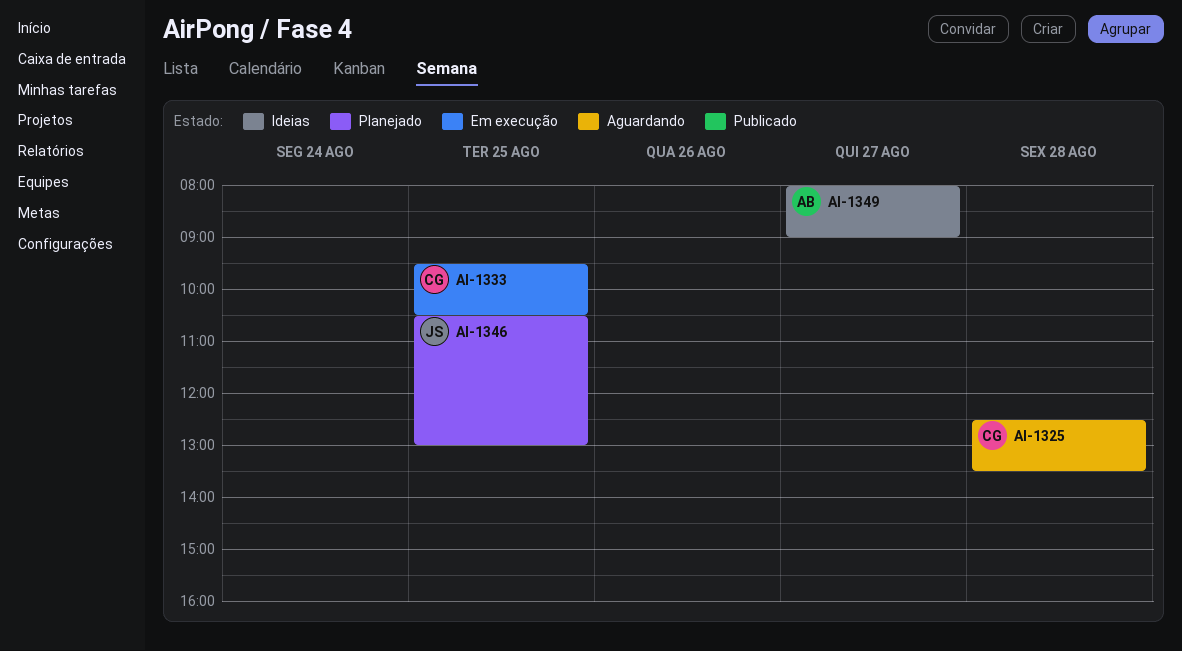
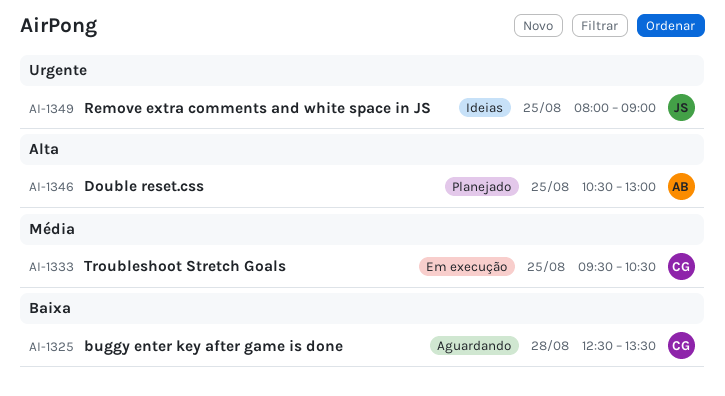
AI-1346, owner: JS -> AB
AI-1349, owner: AB -> JS
AI-1349, day: Aug 27 -> Aug 25

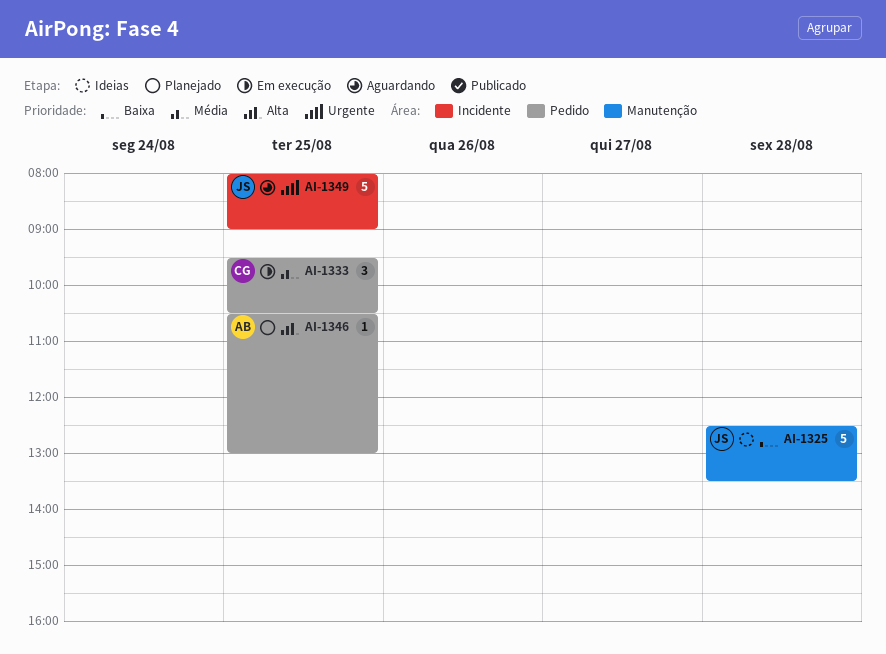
AI-1325, status: Aguardando -> Ideias
AI-1325, owner: CG -> JS
AI-1349, status: Ideias -> Aguardando

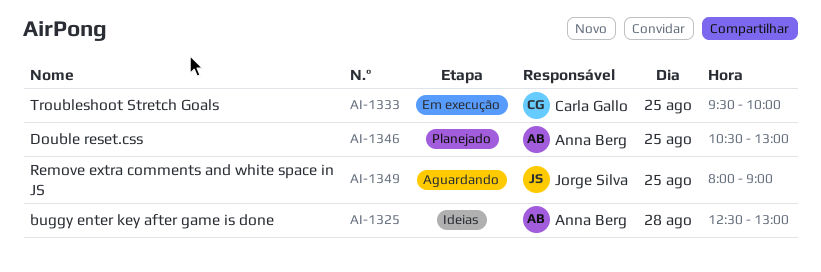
AI-1325, owner: Jorge Silva -> Anna Berg
AI-1325, ends: 13:30 -> 13:00
AI-1333, ends: 10:30 -> 10:00

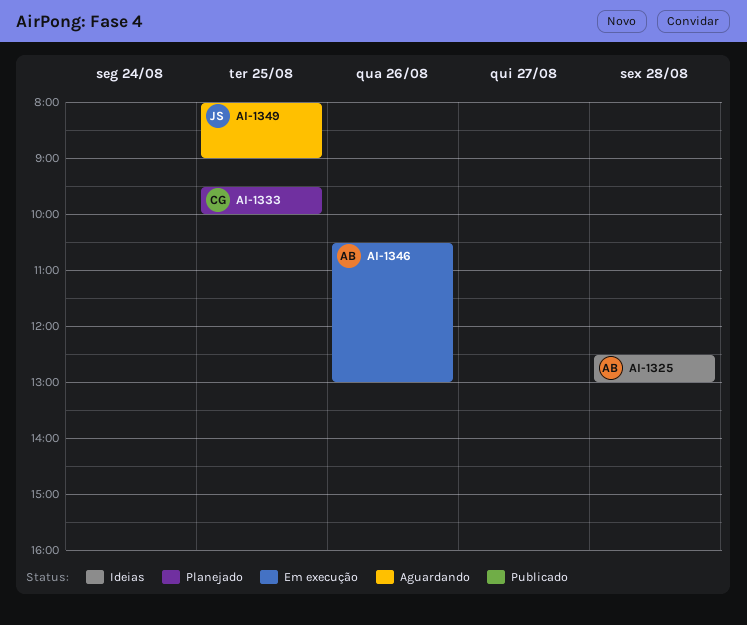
AI-1333, status: Em execução -> Planejado
AI-1346, status: Planejado -> Em execução
AI-1346, day: Aug 25 -> Aug 26

